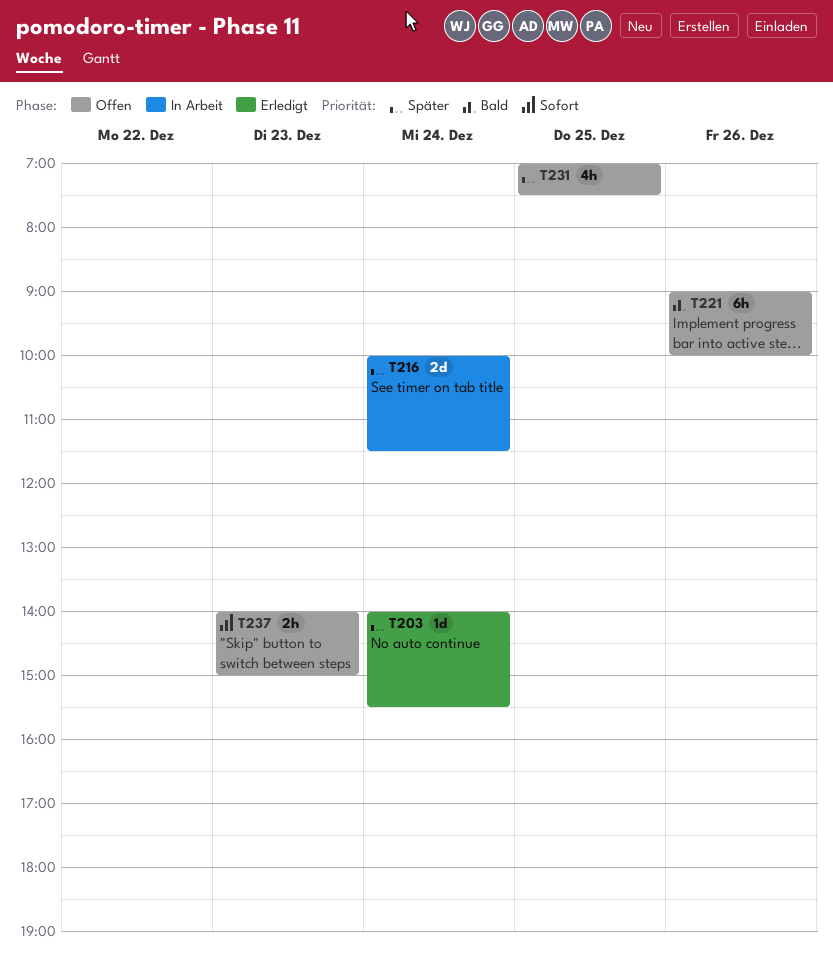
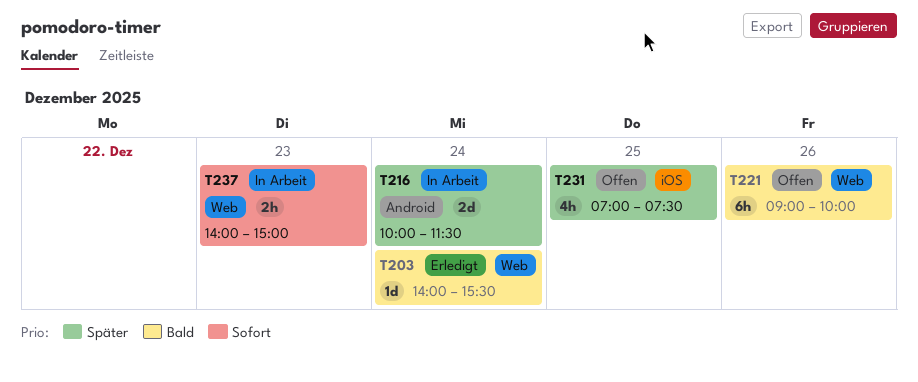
T203, priority: Später -> Bald
T237, status: Offen -> In Arbeit

